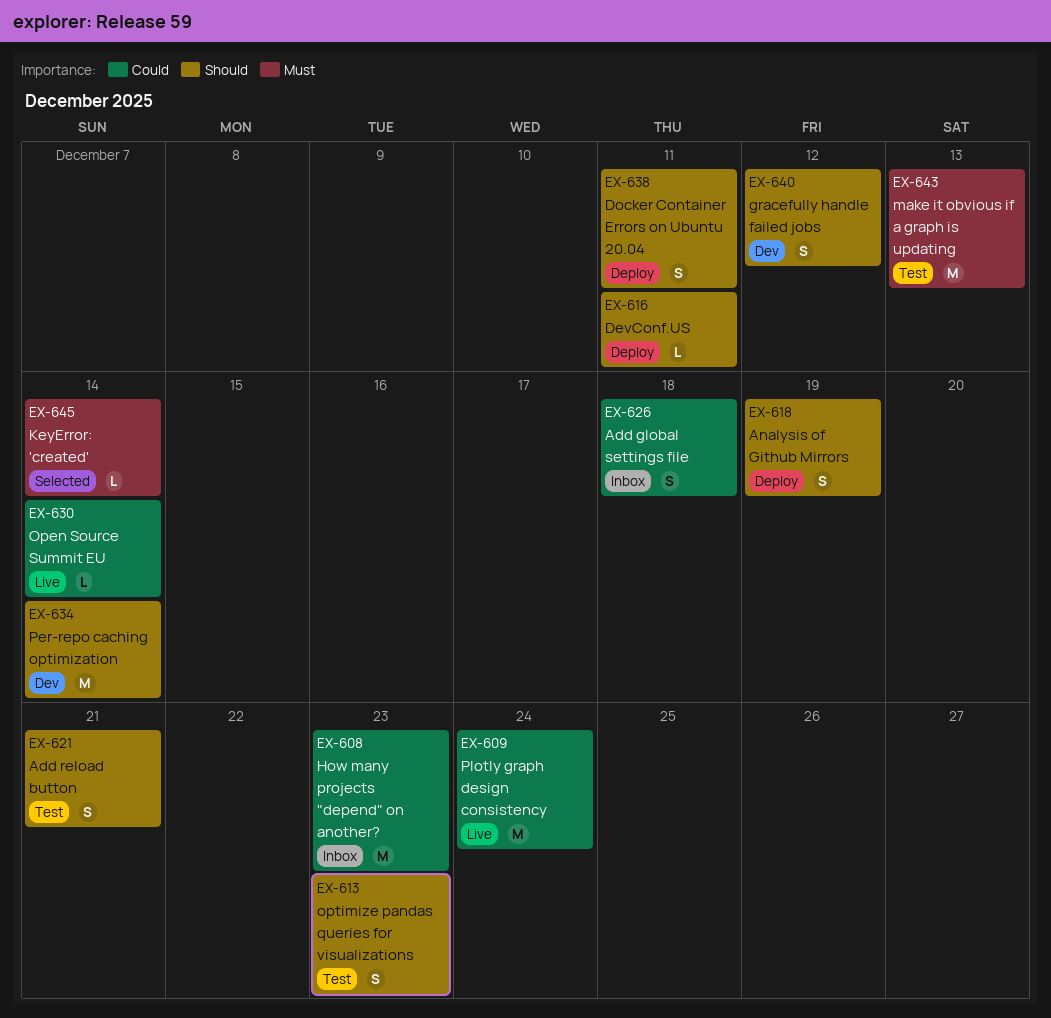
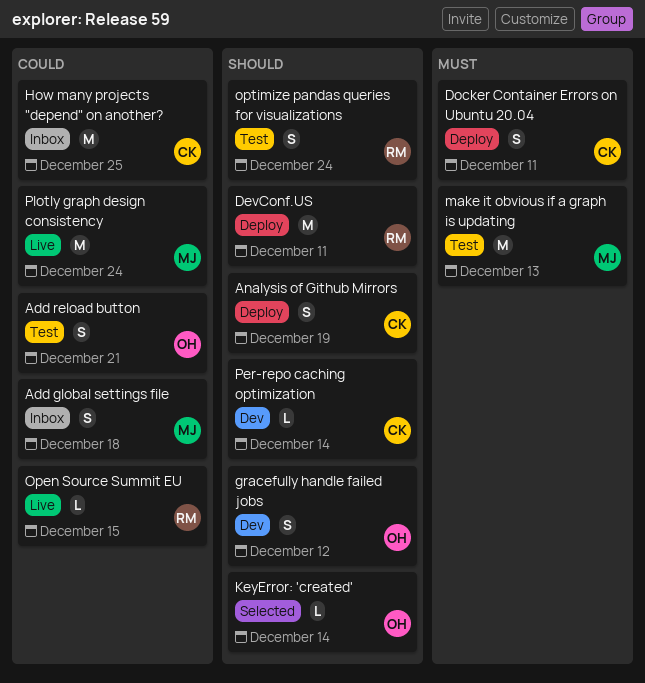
Add reload button, priority: Should -> Could
DevConf.US, estimate: L -> M
Docker Container Errors on Ubuntu 20.04, priority: Should -> Must
How many projects "depend" on another?, due: Dec 23 -> Dec 25
KeyError: 'created', priority: Must -> Should
Open Source Summit EU, due: Dec 14 -> Dec 15
optimize pandas queries for visualizations, due: Dec 23 -> Dec 24
Per-repo caching optimization, estimate: M -> L

